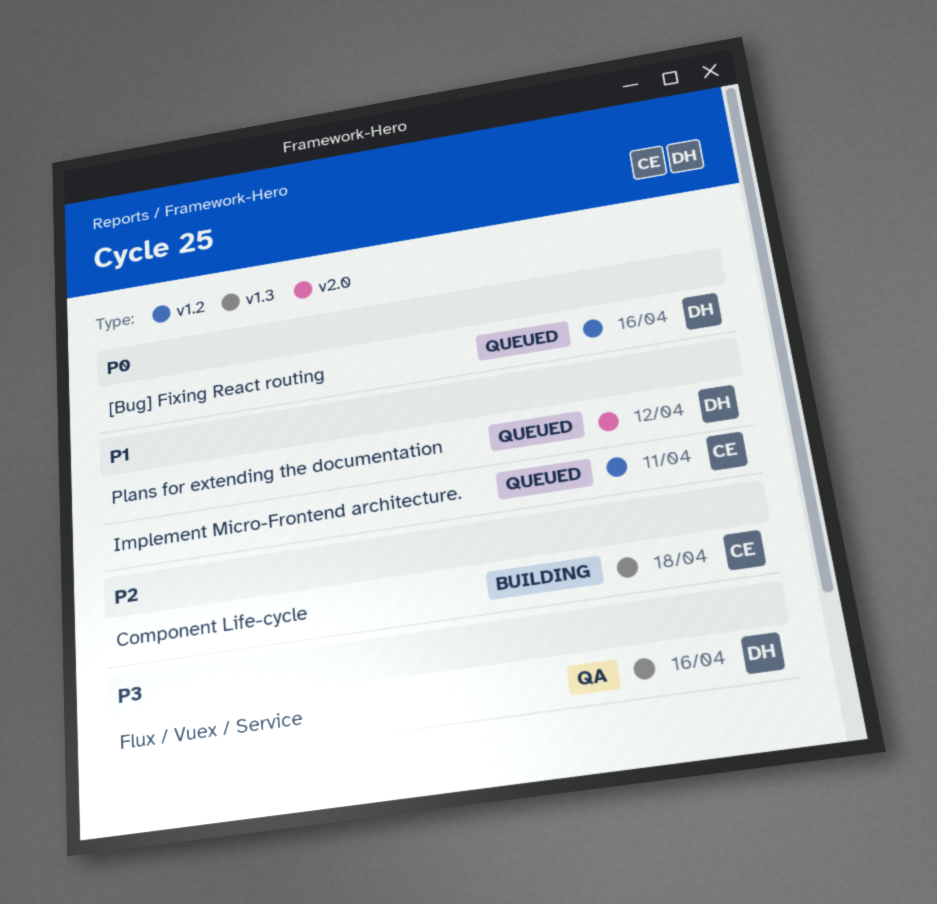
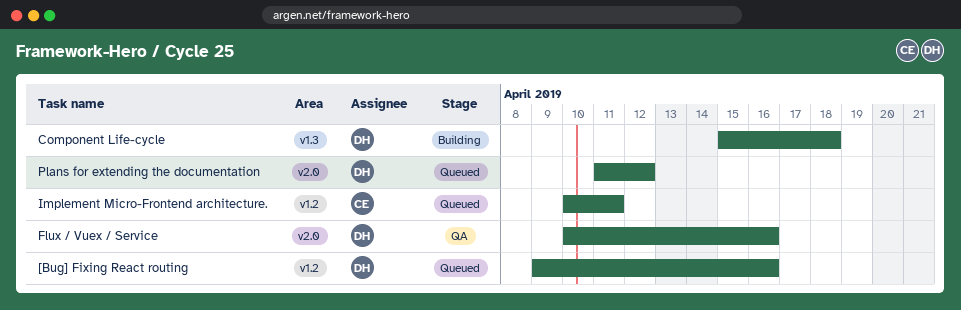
Component Life-cycle, owner: CE -> DH
Flux / Vuex / Service, label: v1.3 -> v2.0

